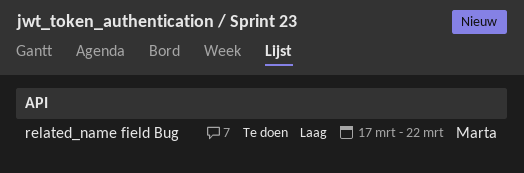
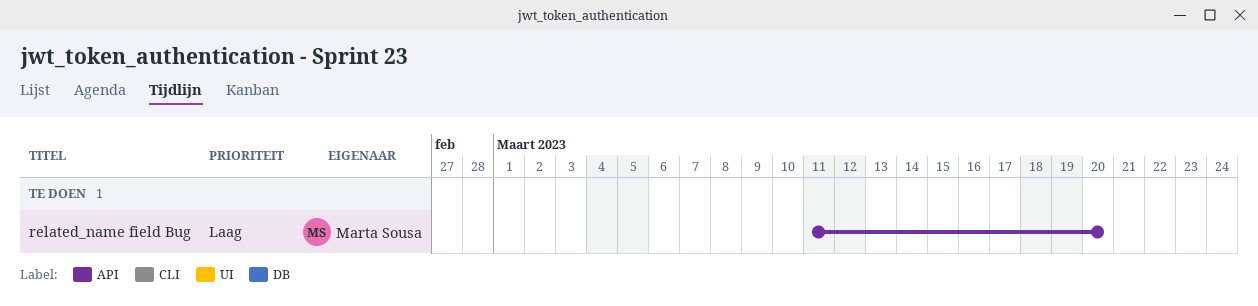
related_name field Bug, start: Mar 17 -> Mar 11
related_name field Bug, due: Mar 22 -> Mar 20

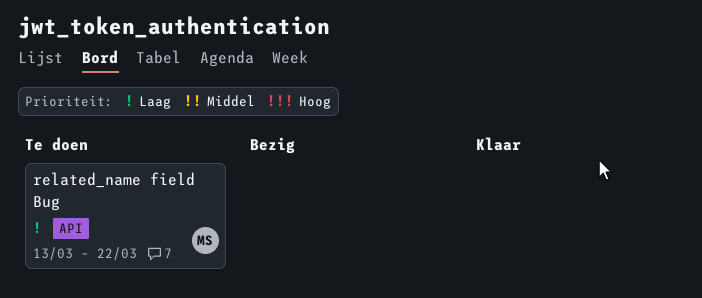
related_name field Bug, start: Mar 11 -> Mar 13
related_name field Bug, due: Mar 20 -> Mar 22

